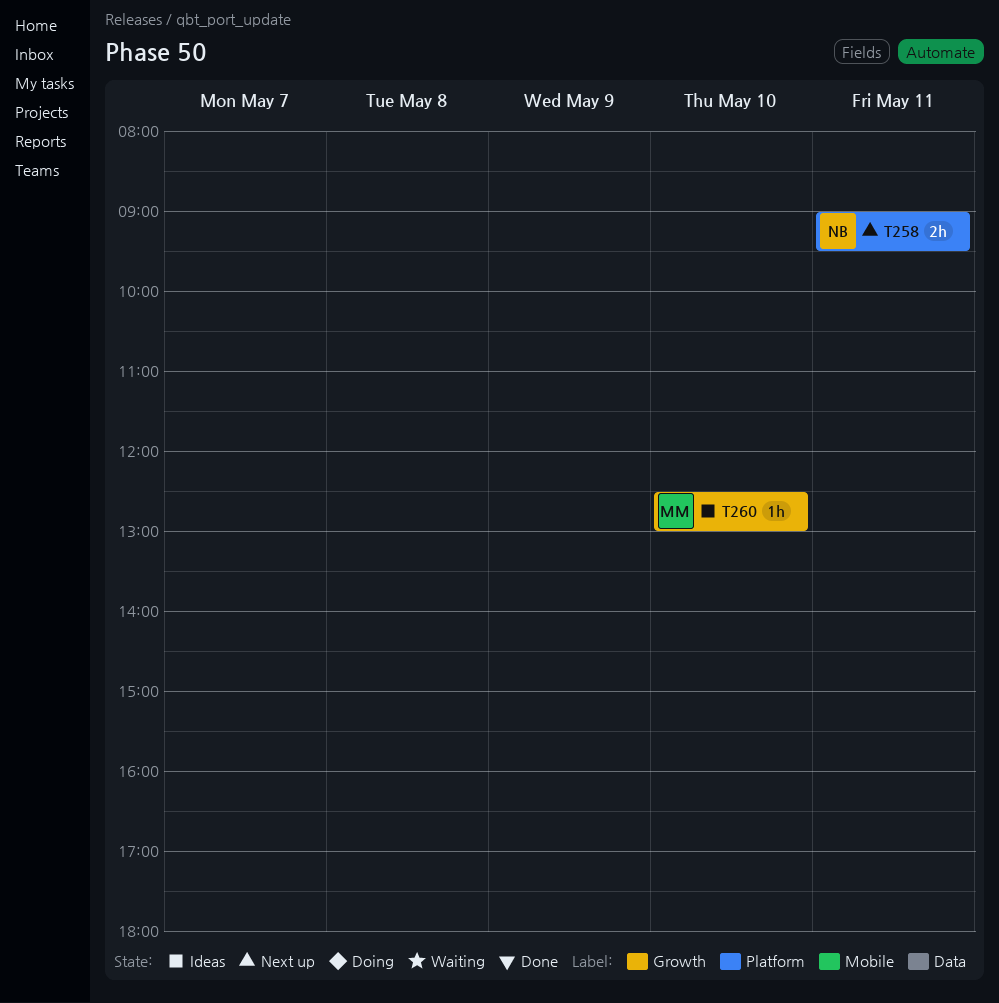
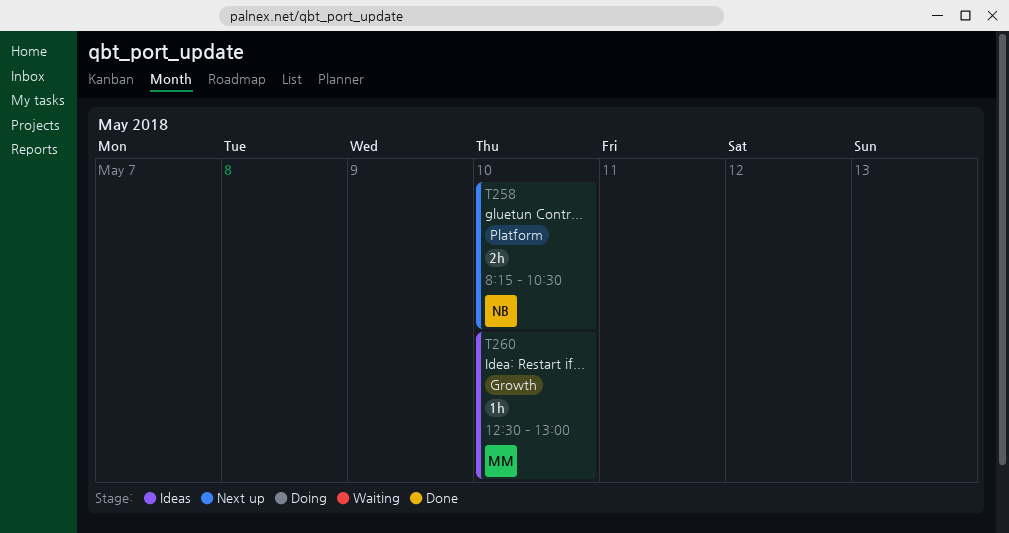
T258, day: May 11 -> May 10
T258, begins: 09:00 -> 08:15
T258, ends: 09:30 -> 10:30

